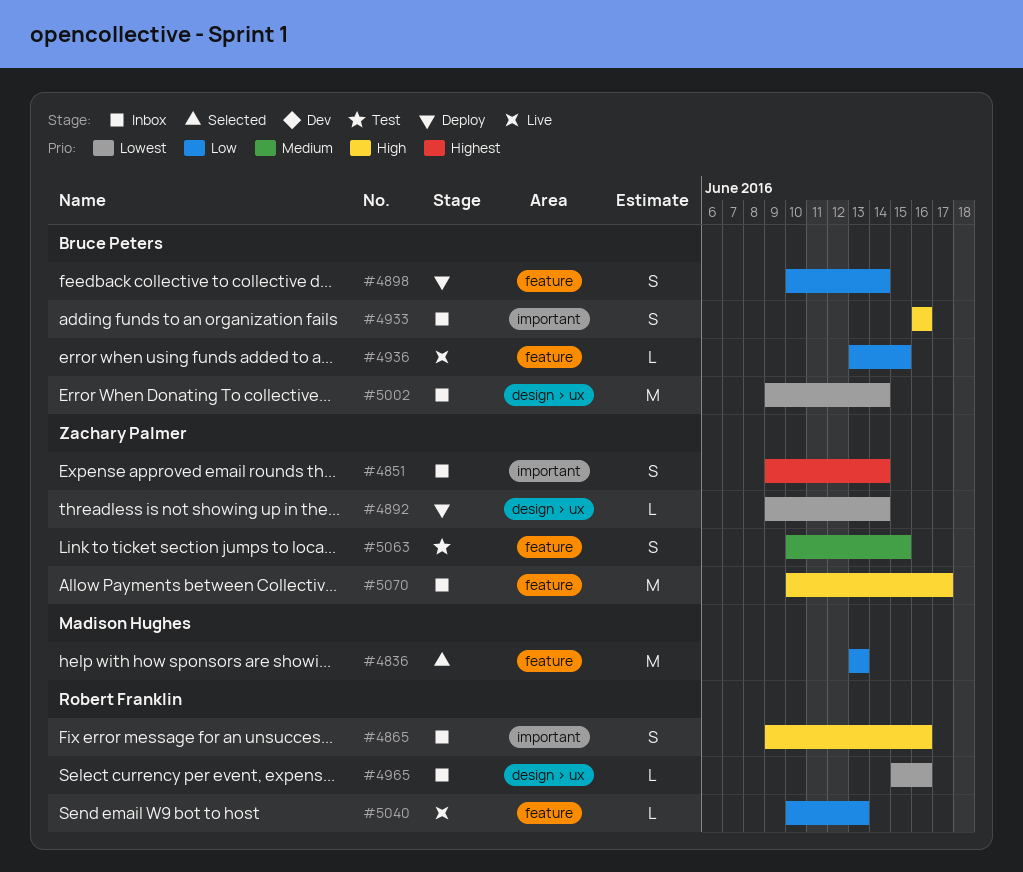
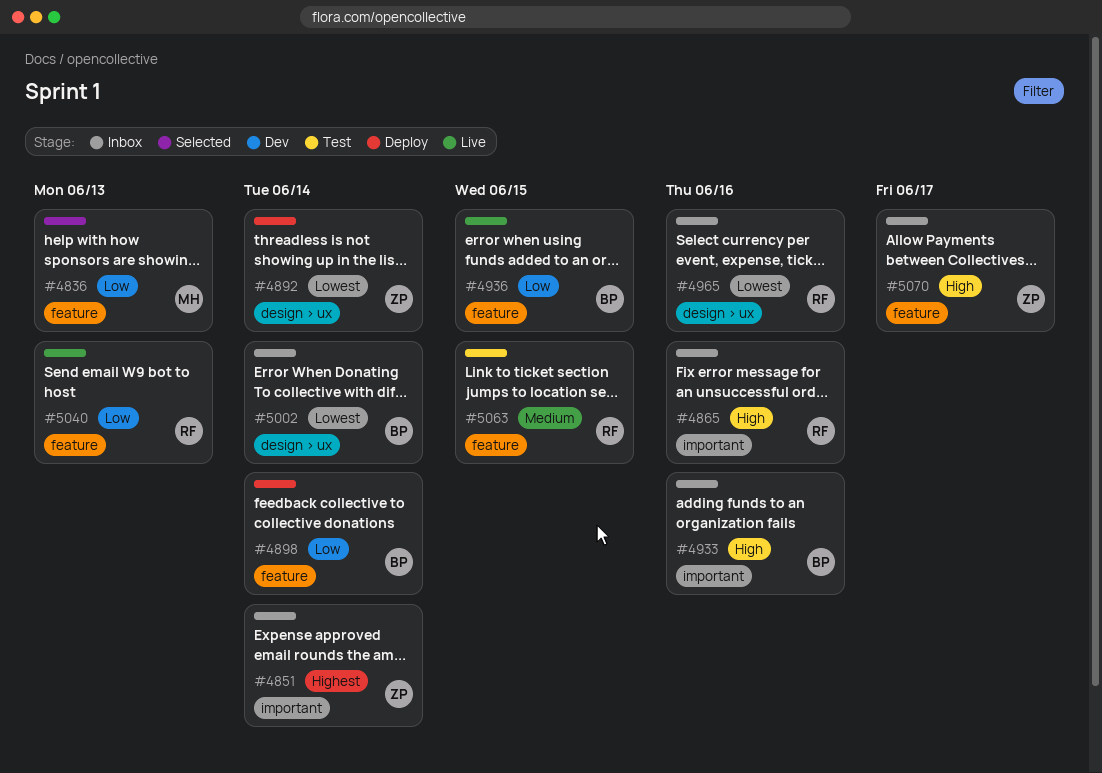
#5063, owner: Zachary Palmer -> Robert Franklin

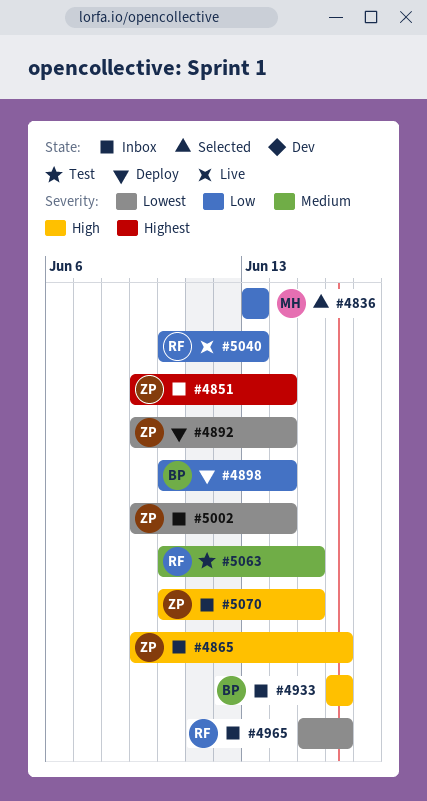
#4865, owner: RF -> ZP
#4936: present -> none
#5002, owner: BP -> ZP
#5070, due: Jun 17 -> Jun 15

